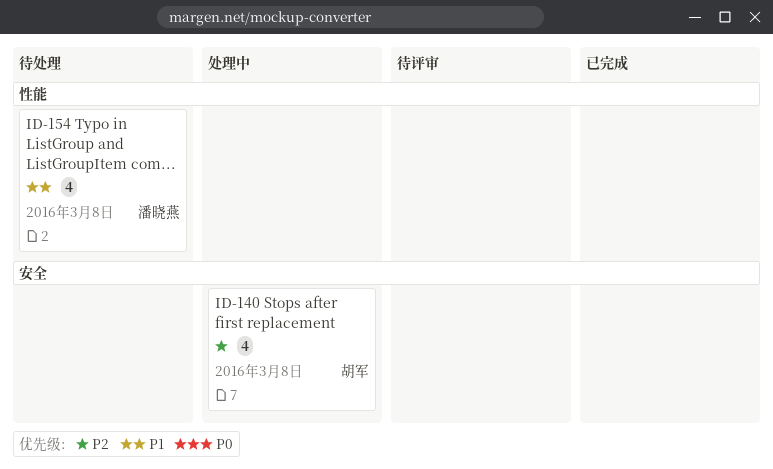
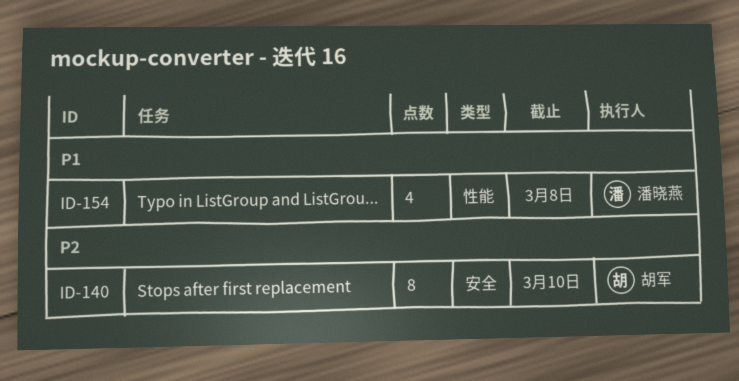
ID-140, estimate: 4 -> 8
ID-140, due: Mar 8 -> Mar 10

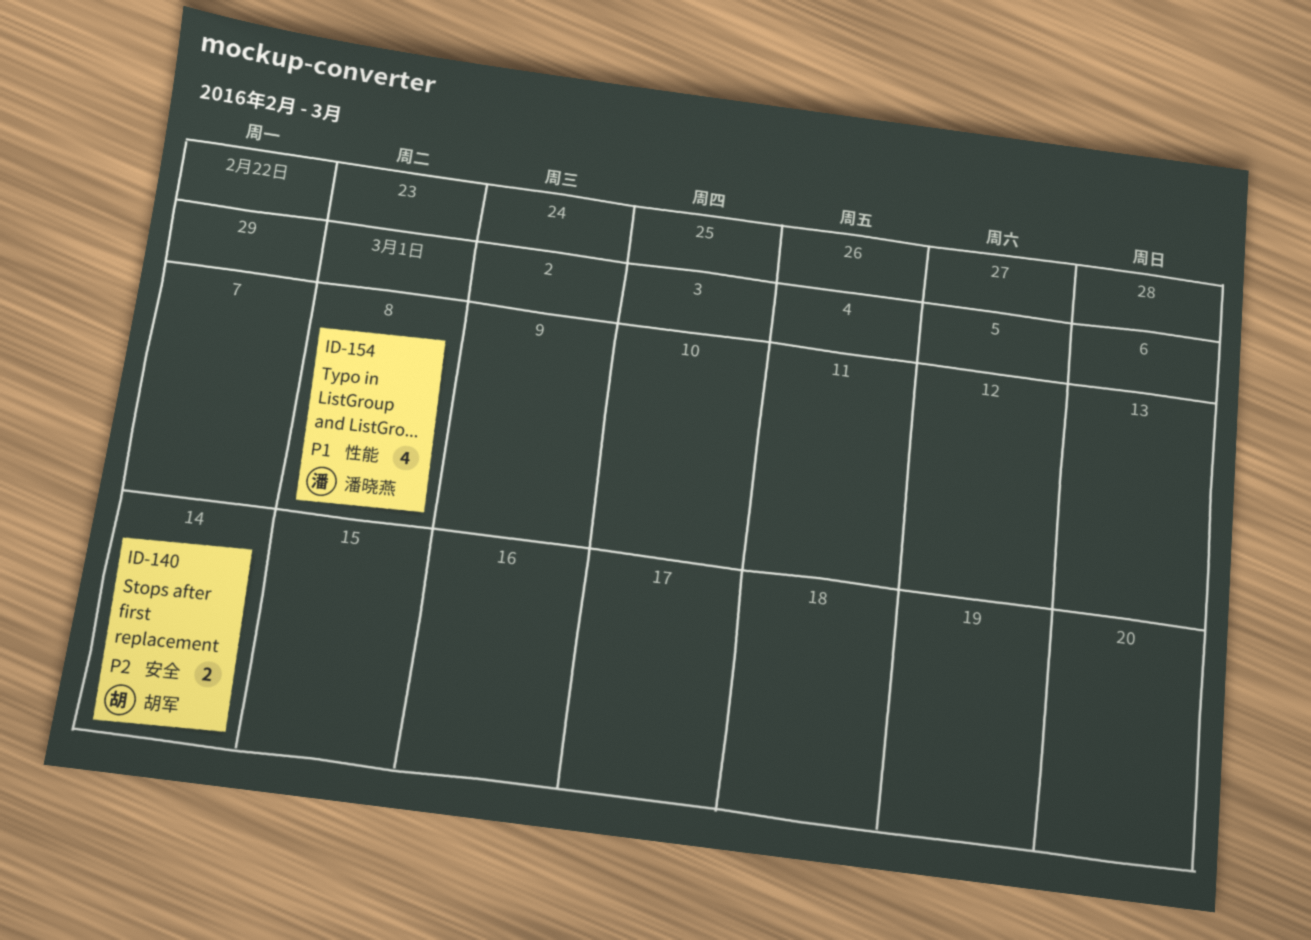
ID-140, estimate: 8 -> 2
ID-140, due: Mar 10 -> Mar 14

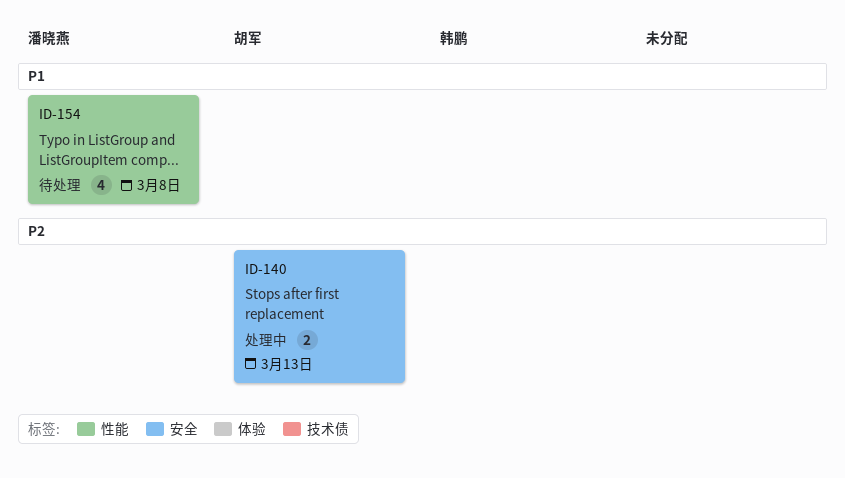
ID-140, due: Mar 14 -> Mar 13

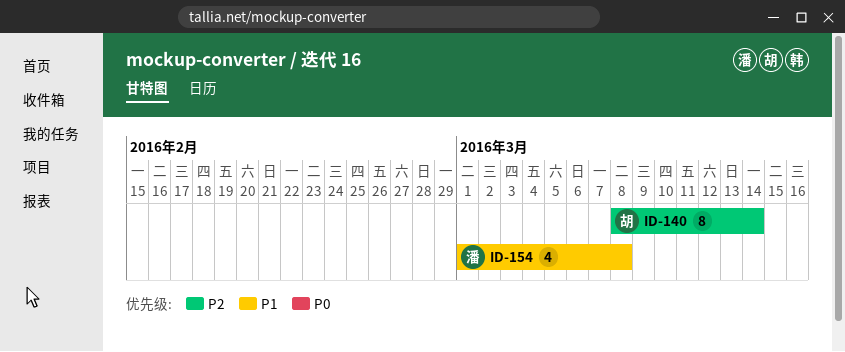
ID-140, estimate: 2 -> 8
ID-140, due: Mar 13 -> Mar 14

